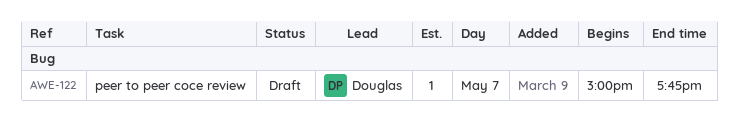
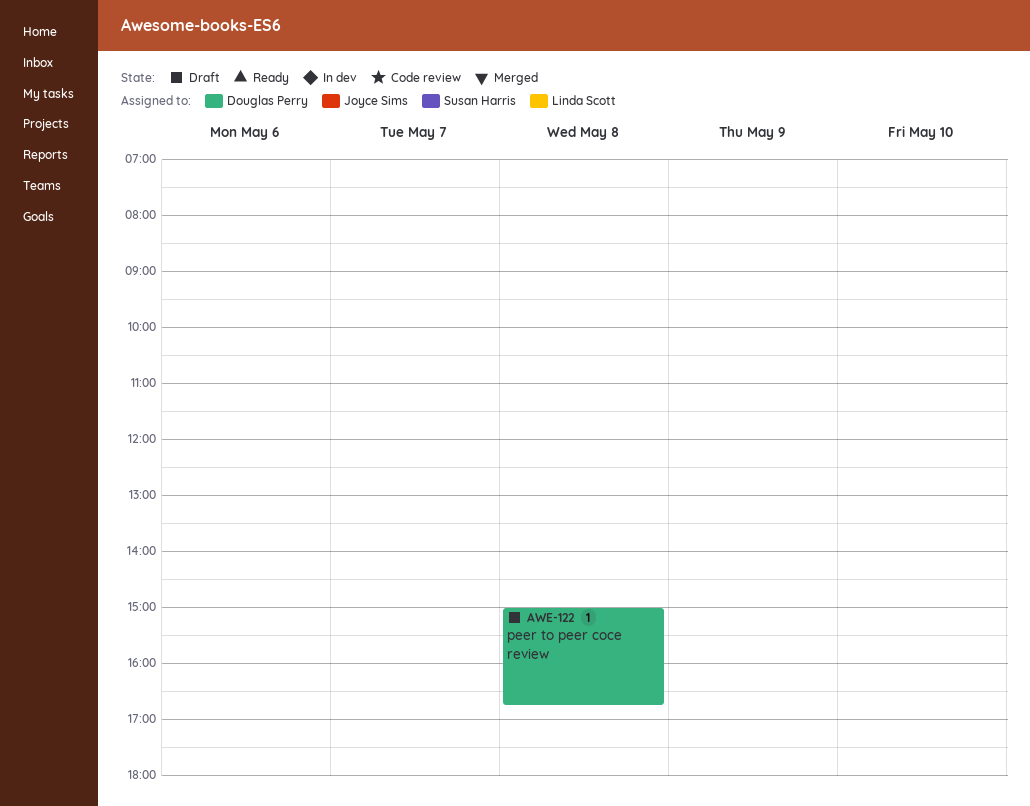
AWE-122, day: May 7 -> May 8
AWE-122, ends: 17:45 -> 16:45

